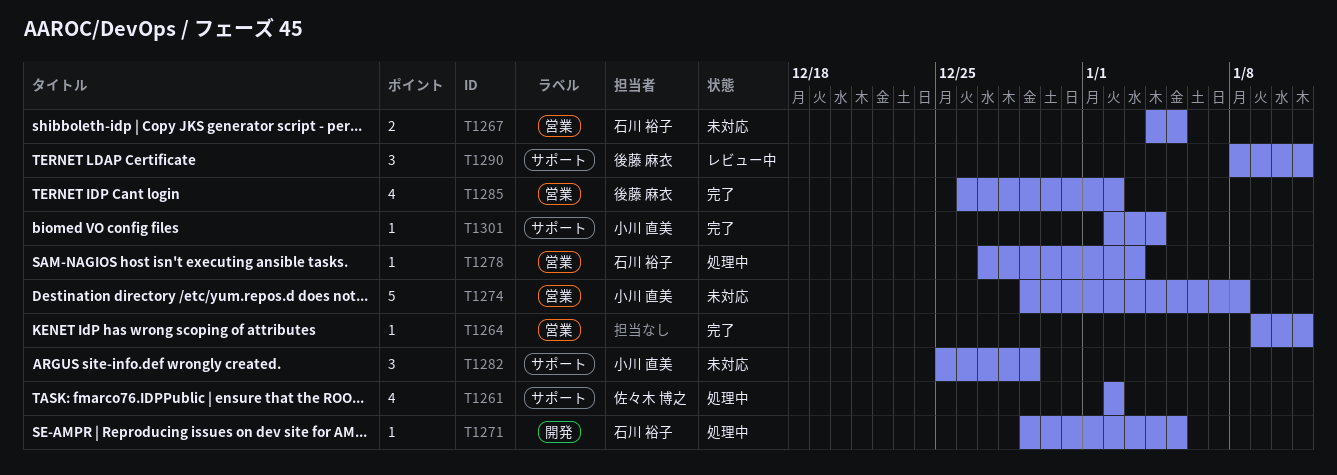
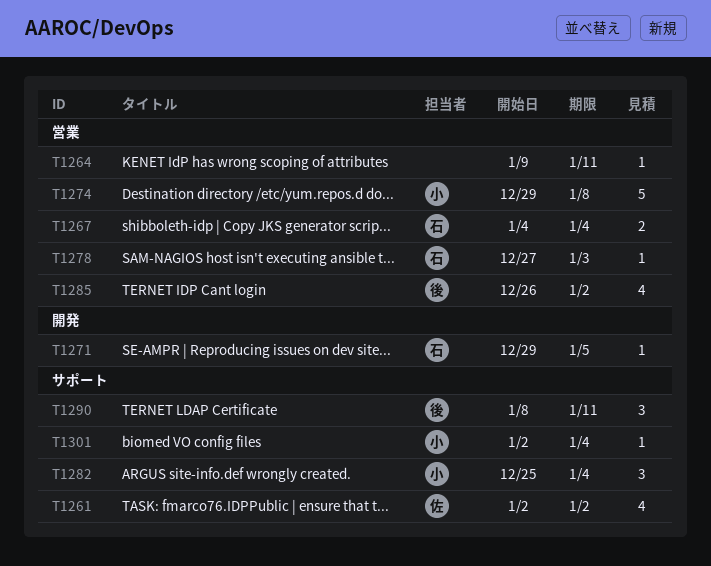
T1267, due: Jan 5 -> Jan 4
T1282, due: Dec 29 -> Jan 4

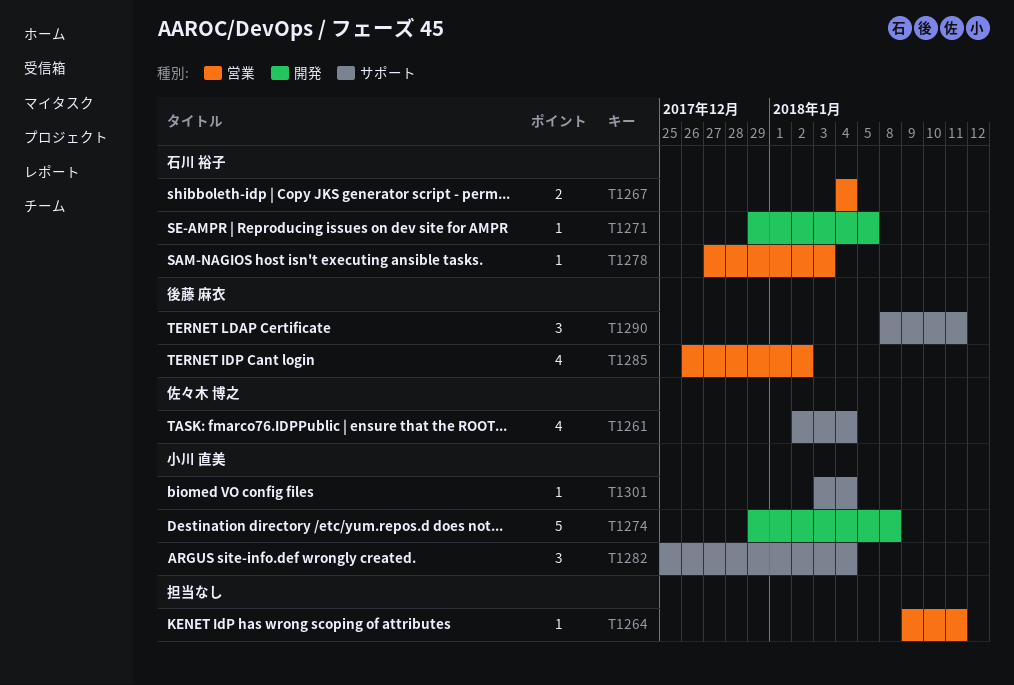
T1261, due: Jan 2 -> Jan 4
T1274, label: 営業 -> 開発
T1301, start: Jan 2 -> Jan 3

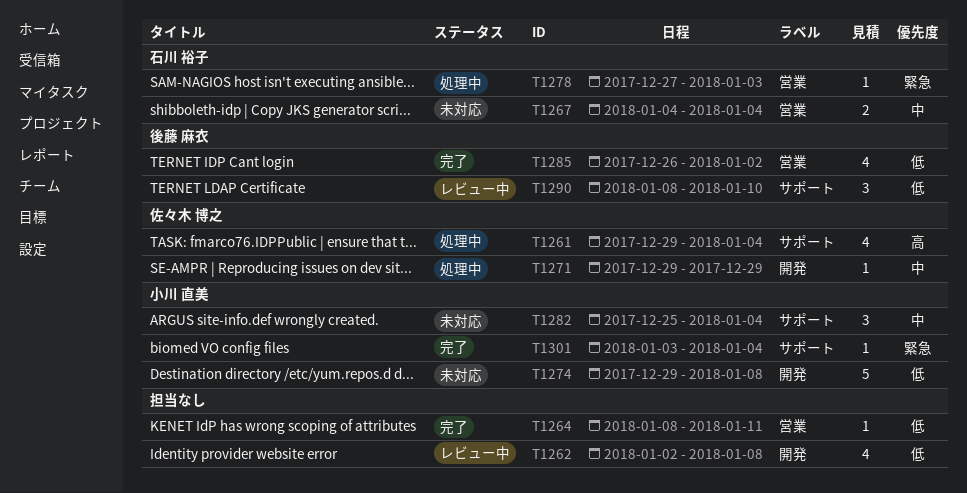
T1261, start: Jan 2 -> Dec 29
T1262: none -> present
T1264, start: Jan 9 -> Jan 8
T1271, owner: 石川 裕子 -> 佐々木 博之
T1271, due: Jan 5 -> Dec 29
T1290, due: Jan 11 -> Jan 10

